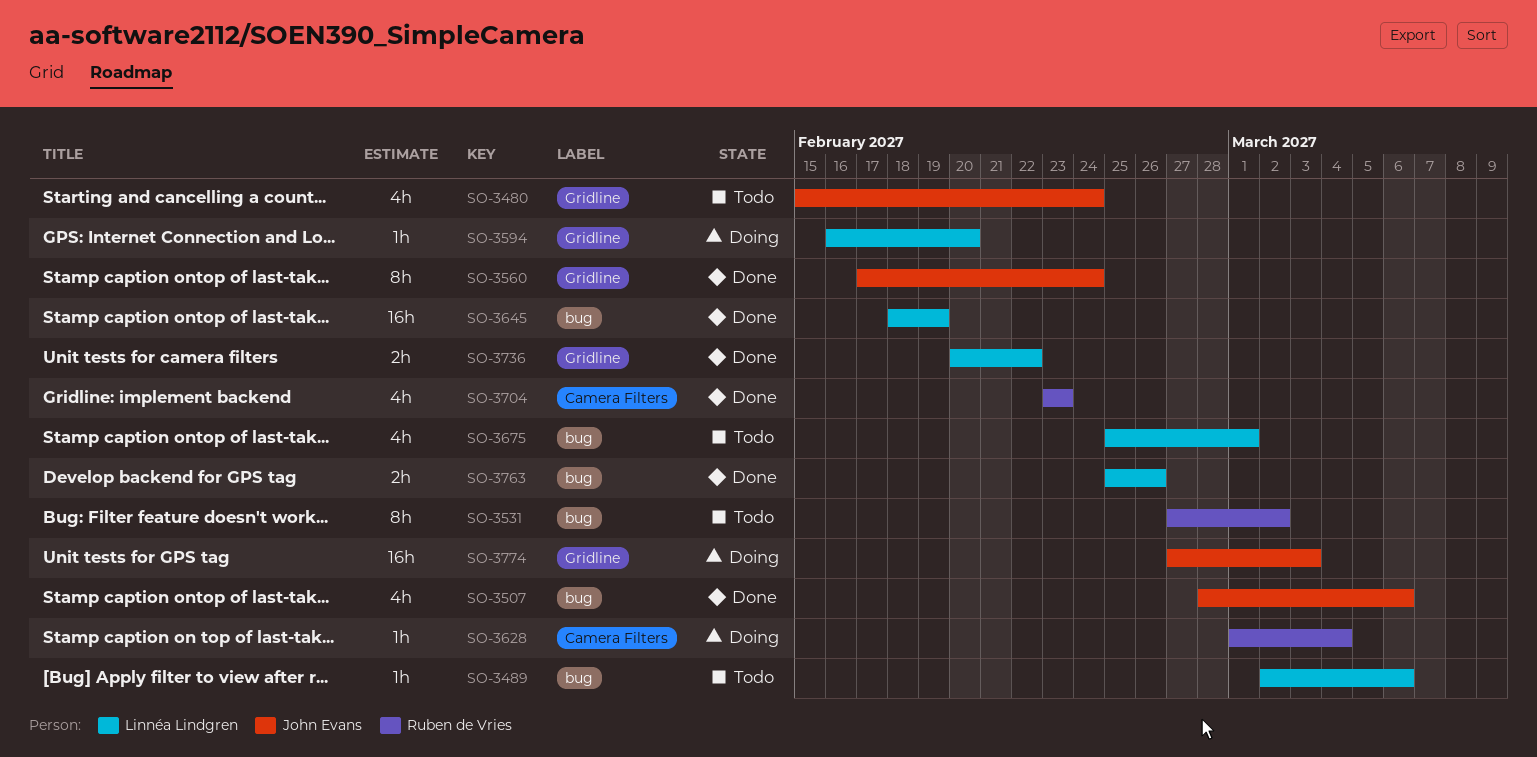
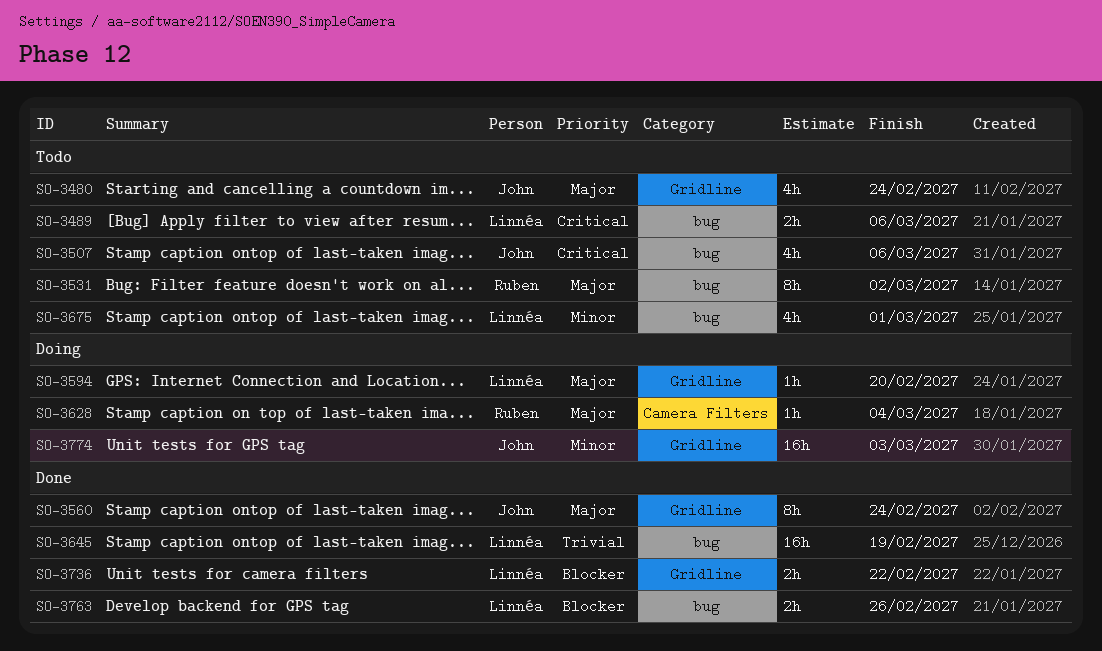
SO-3489, estimate: 1h -> 2h
SO-3507, status: Done -> Todo
SO-3704: present -> none

